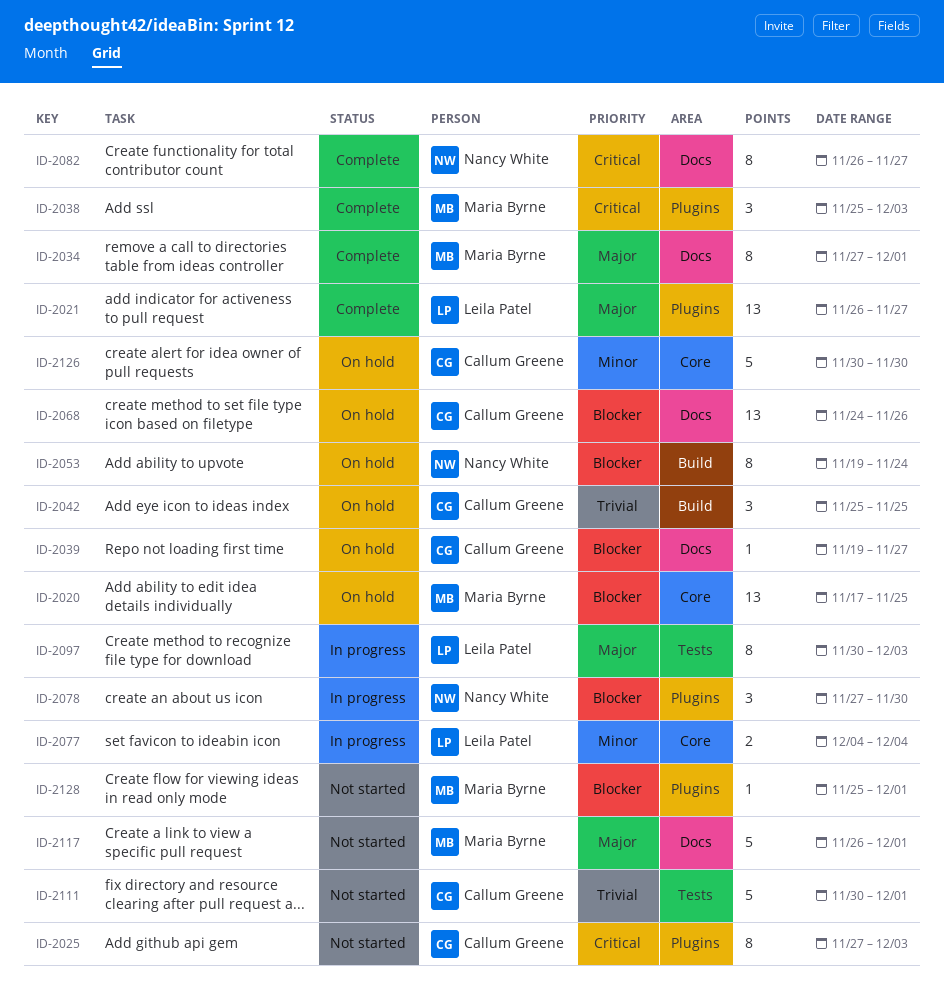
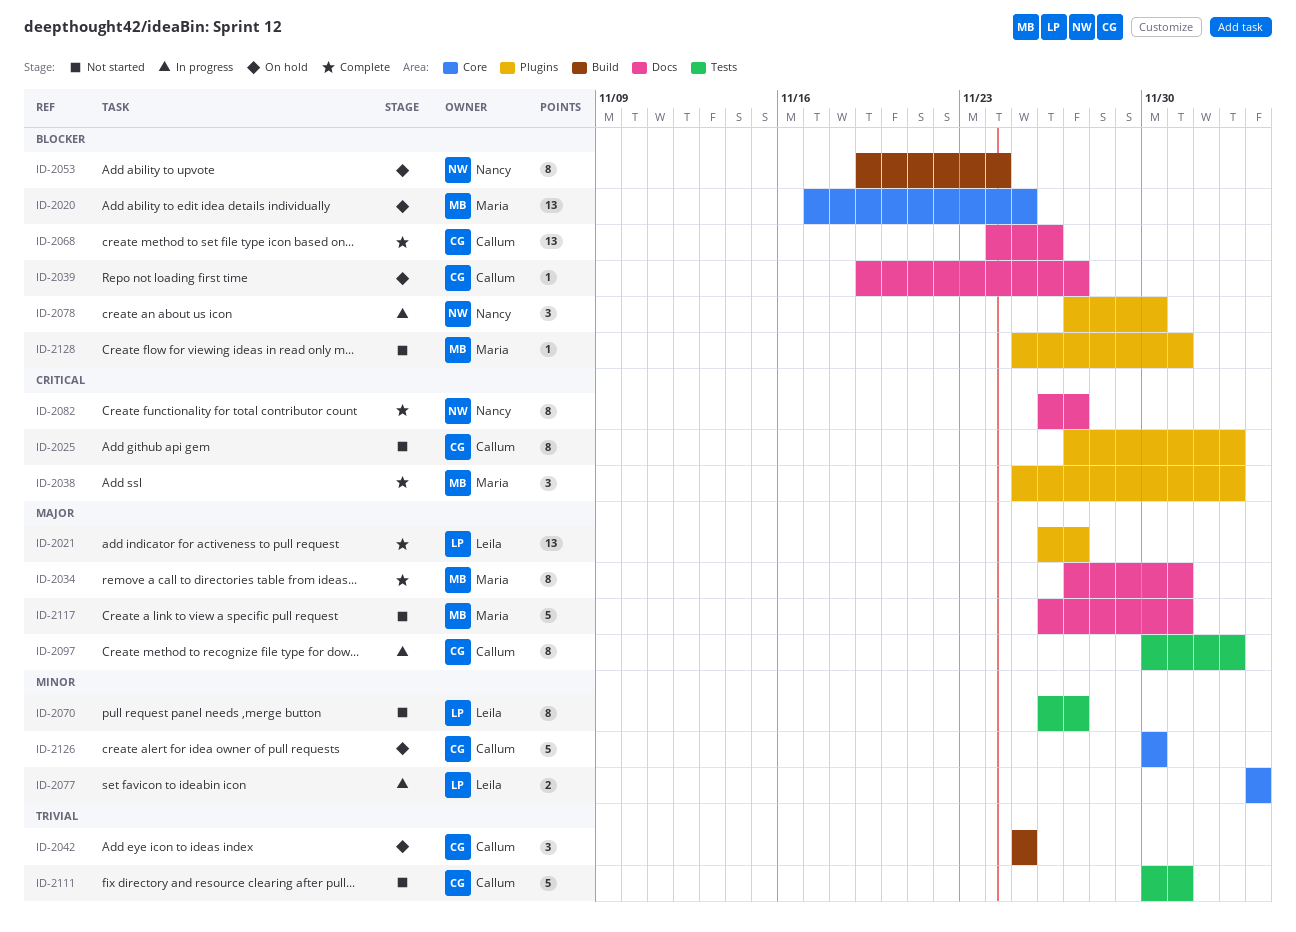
ID-2068, status: On hold -> Complete
ID-2070: none -> present
ID-2097, owner: Leila Patel -> Callum Greene

